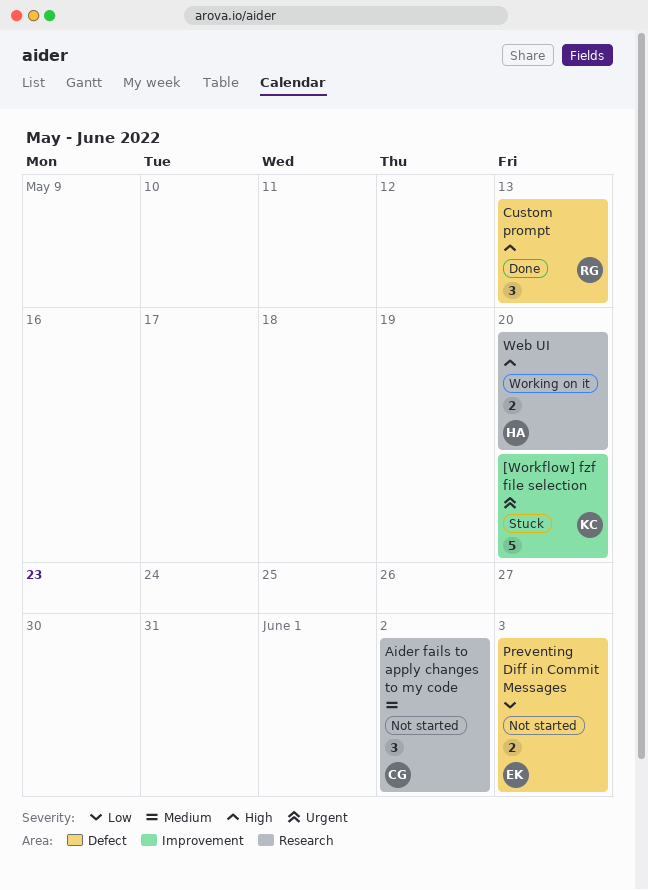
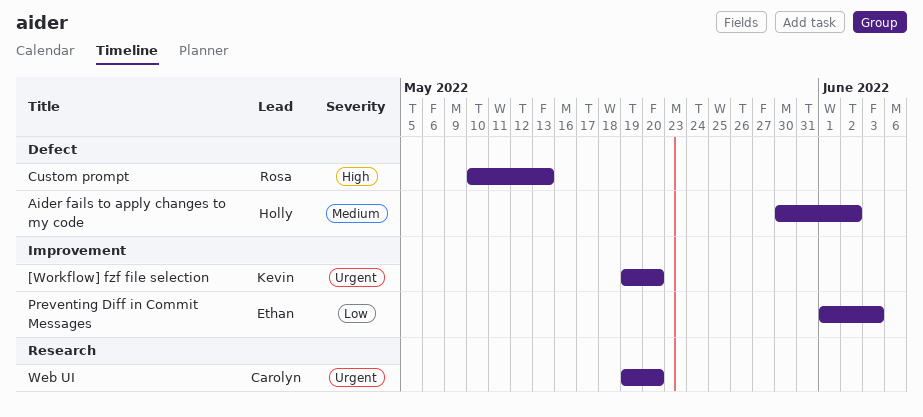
Aider fails to apply changes to my code, owner: Carolyn -> Holly
Aider fails to apply changes to my code, label: Research -> Defect
Preventing Diff in Commit Messages, label: Defect -> Improvement
Web UI, owner: Holly -> Carolyn
Web UI, priority: High -> Urgent

